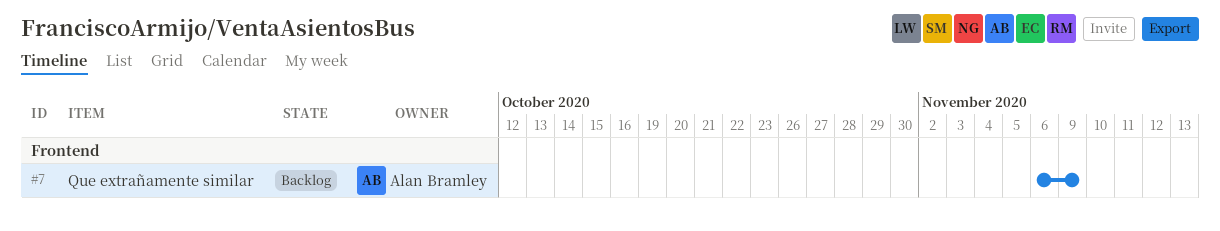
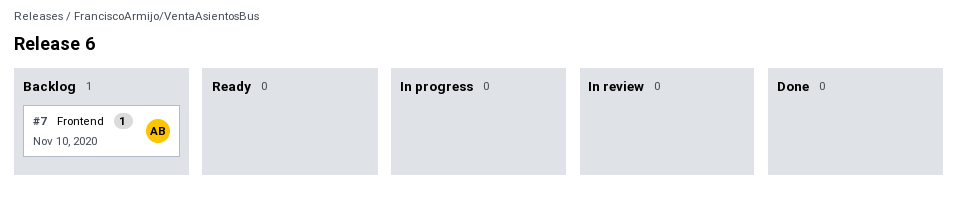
#7, due: Nov 9 -> Nov 10

